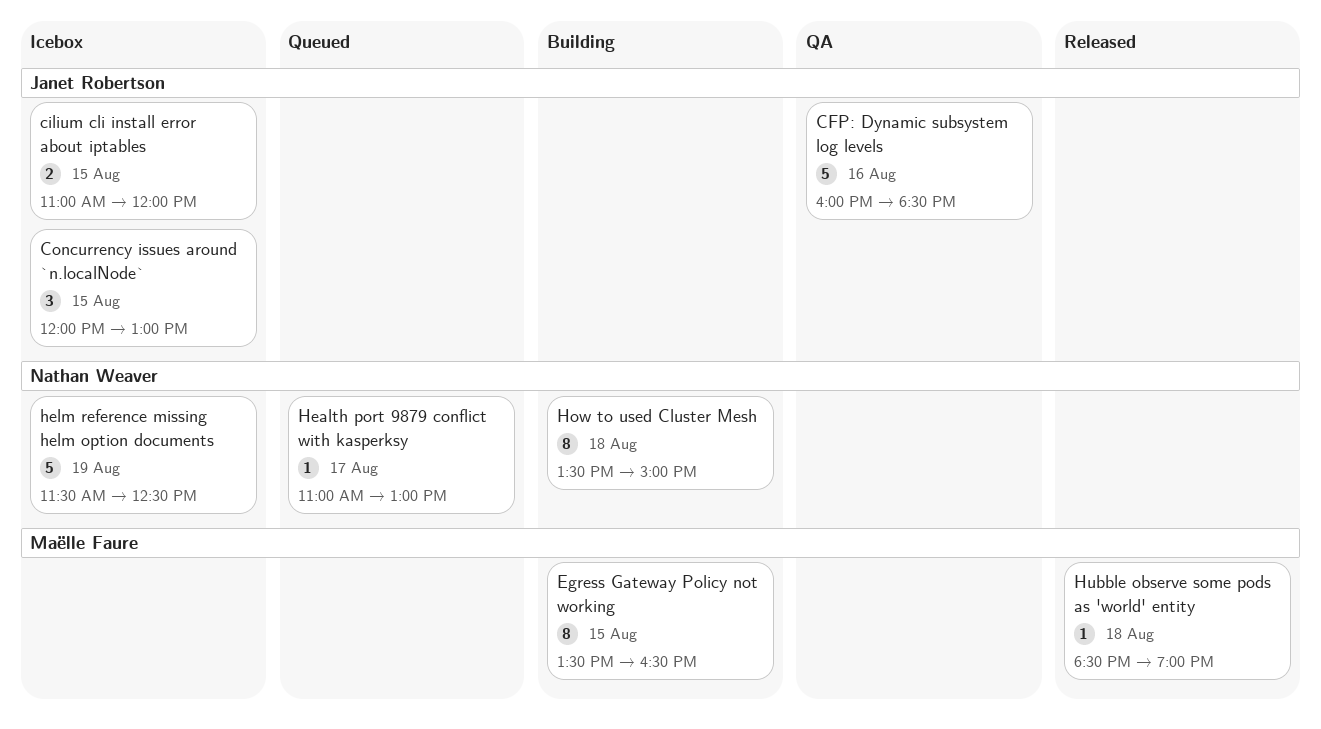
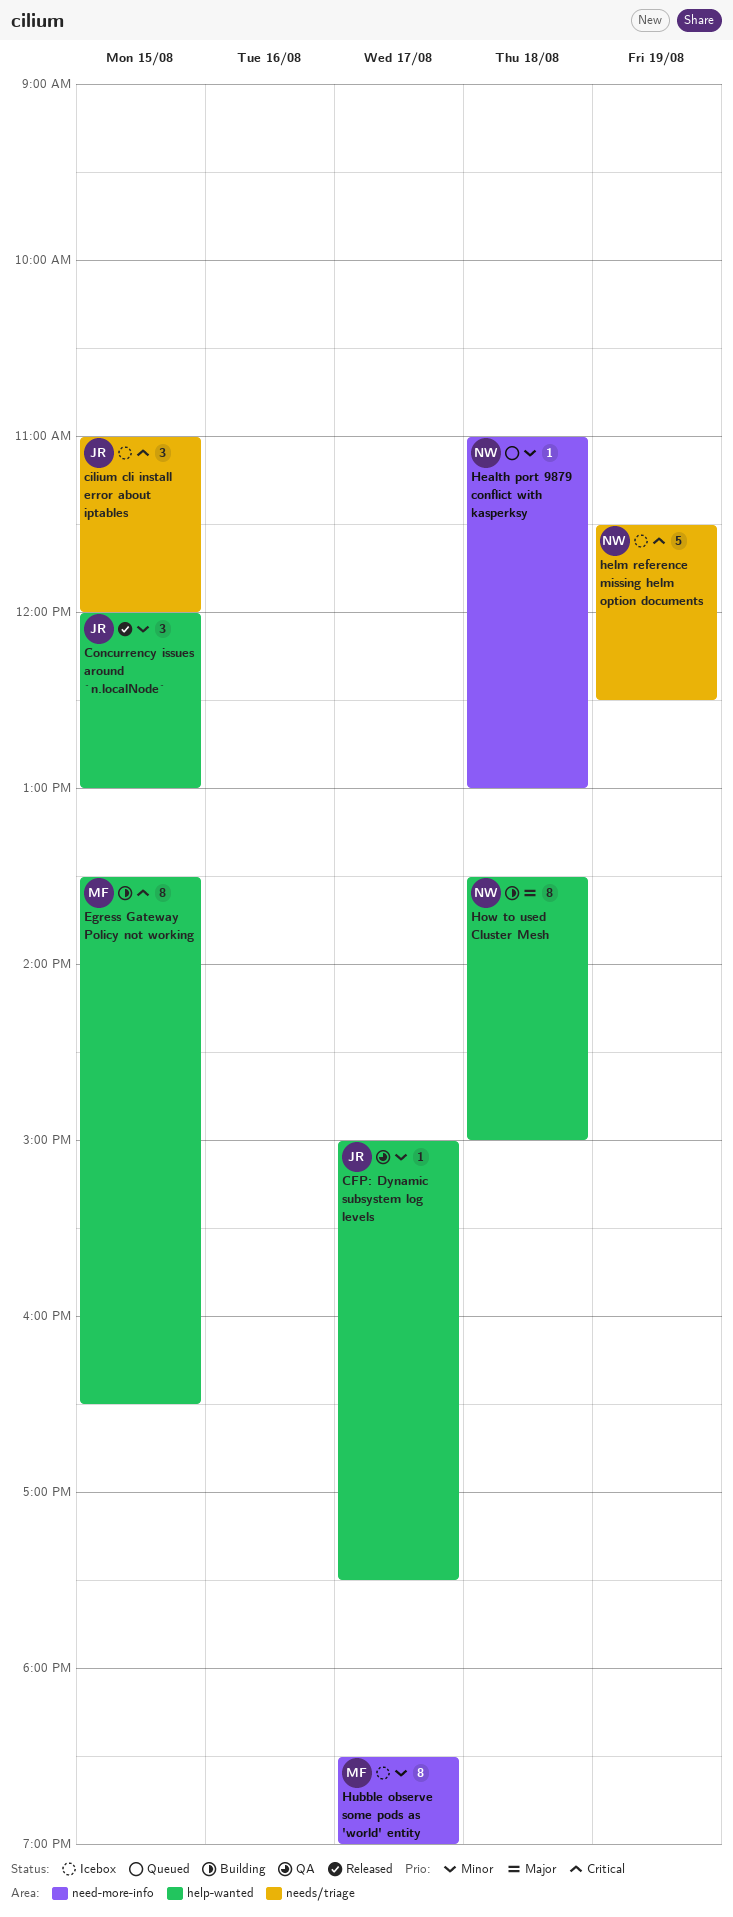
CFP: Dynamic subsystem log levels, estimate: 5 -> 1
CFP: Dynamic subsystem log levels, day: Aug 16 -> Aug 17
CFP: Dynamic subsystem log levels, begins: 16:00 -> 15:00
CFP: Dynamic subsystem log levels, ends: 18:30 -> 17:30
cilium cli install error about iptables, estimate: 2 -> 3
Concurrency issues around `n.localNode`, status: Icebox -> Released
Health port 9879 conflict with kasperksy, day: Aug 17 -> Aug 18
Hubble observe some pods as 'world' entity, status: Released -> Icebox
Hubble observe some pods as 'world' entity, estimate: 1 -> 8
Hubble observe some pods as 'world' entity, day: Aug 18 -> Aug 17

